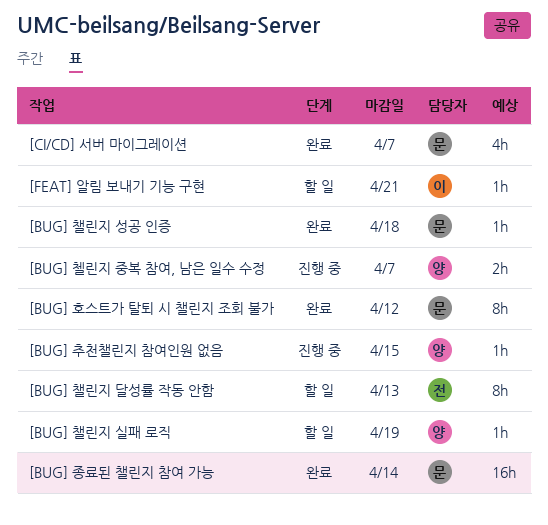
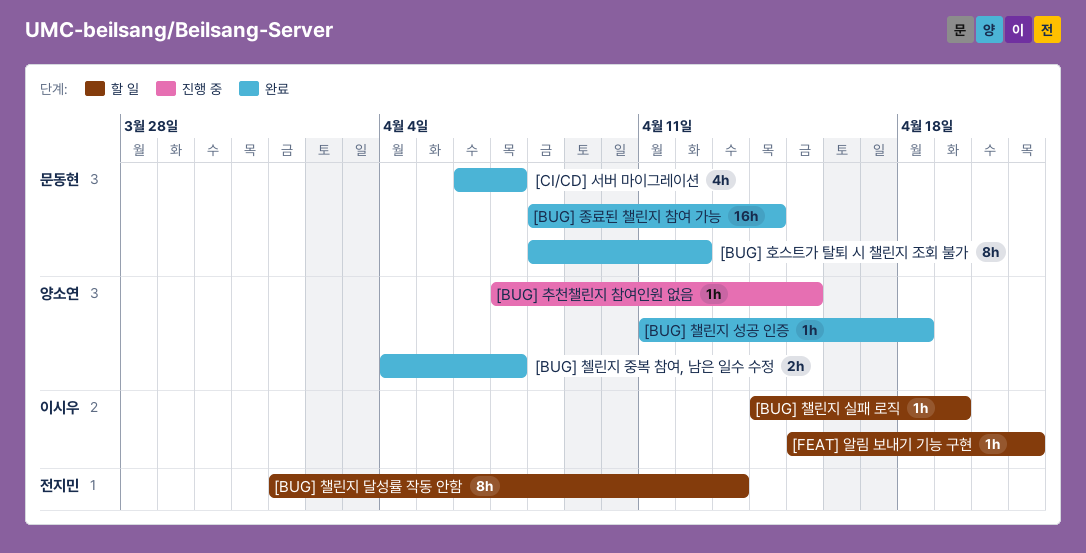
[BUG] 챌린지 성공 인증, owner: 문동현 -> 양소연
[BUG] 챌린지 실패 로직, owner: 양소연 -> 이시우
[BUG] 첼린지 중복 참여, 남은 일수 수정, status: 진행 중 -> 완료

